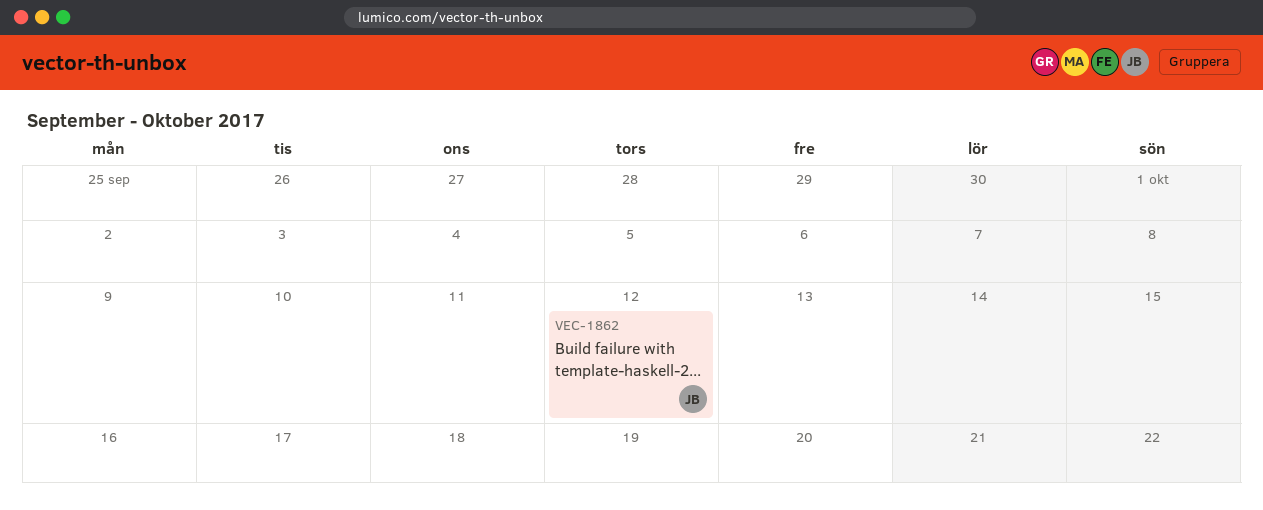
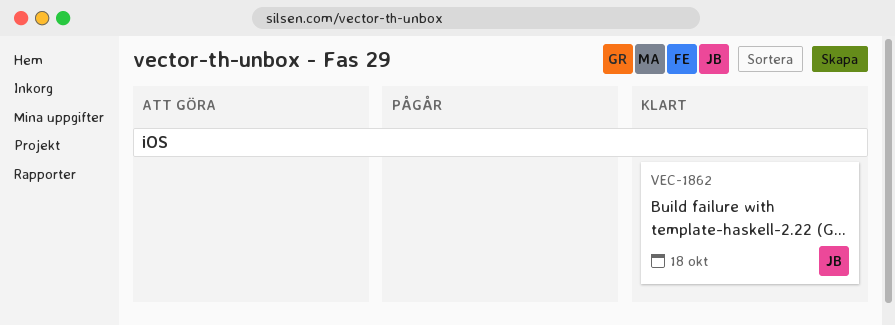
VEC-1862, due: Oct 12 -> Oct 18

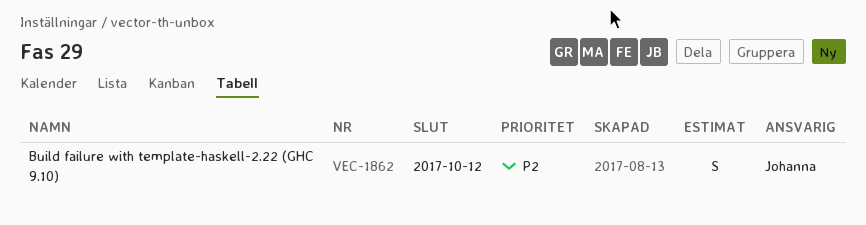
VEC-1862, due: Oct 18 -> Oct 12

